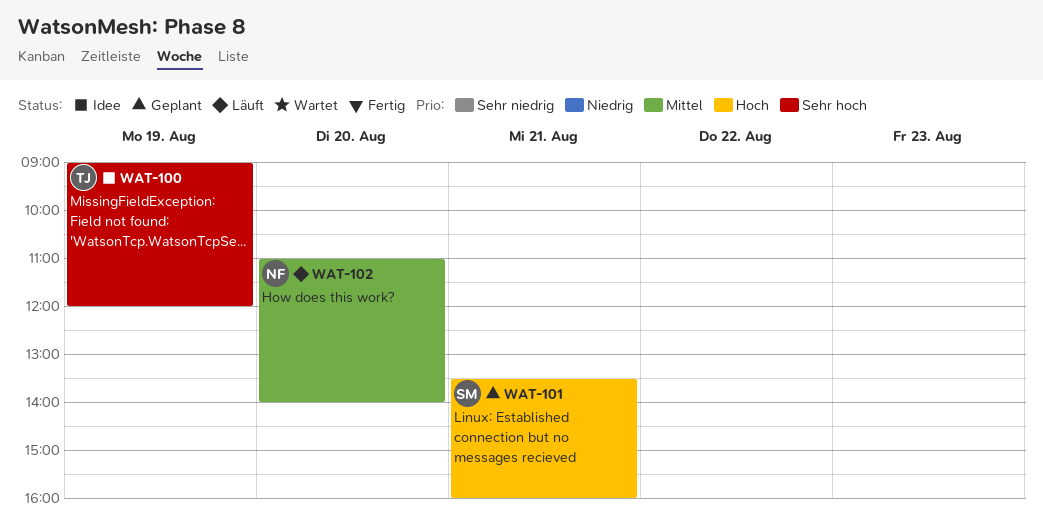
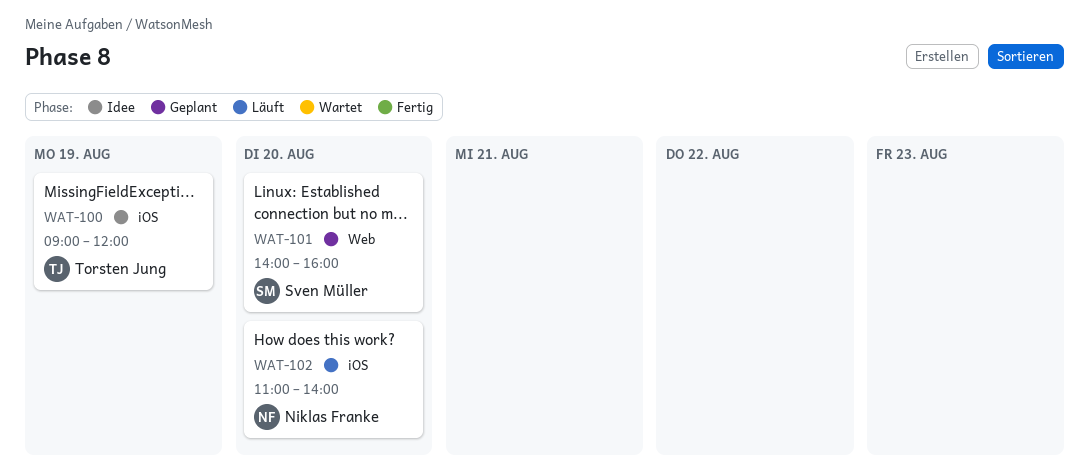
WAT-101, day: Aug 21 -> Aug 20
WAT-101, begins: 13:30 -> 14:00

